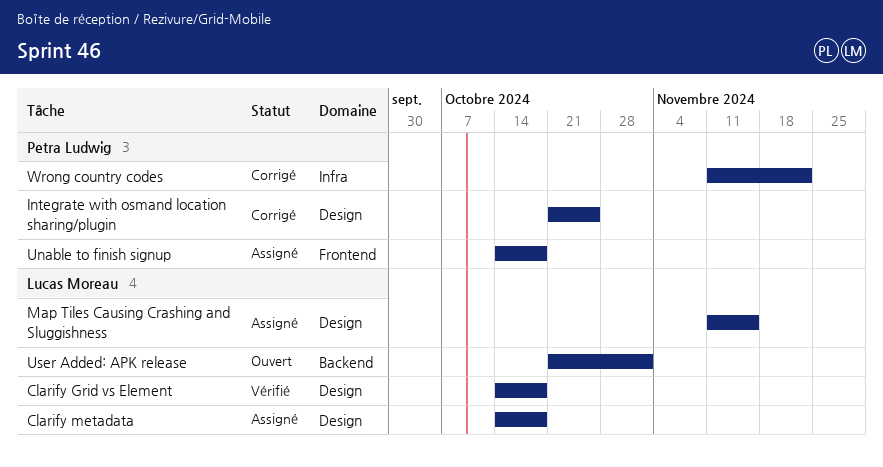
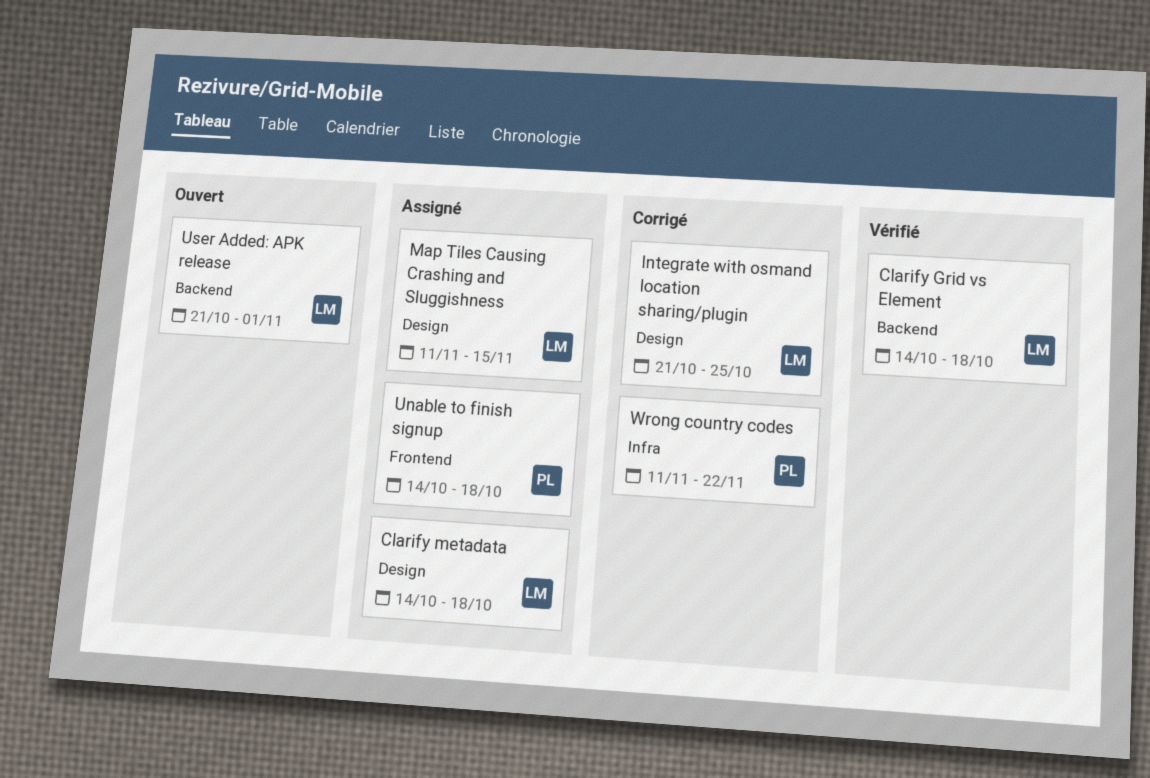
Clarify Grid vs Element, label: Design -> Backend
Integrate with osmand location sharing/plugin, owner: Petra Ludwig -> Lucas Moreau

